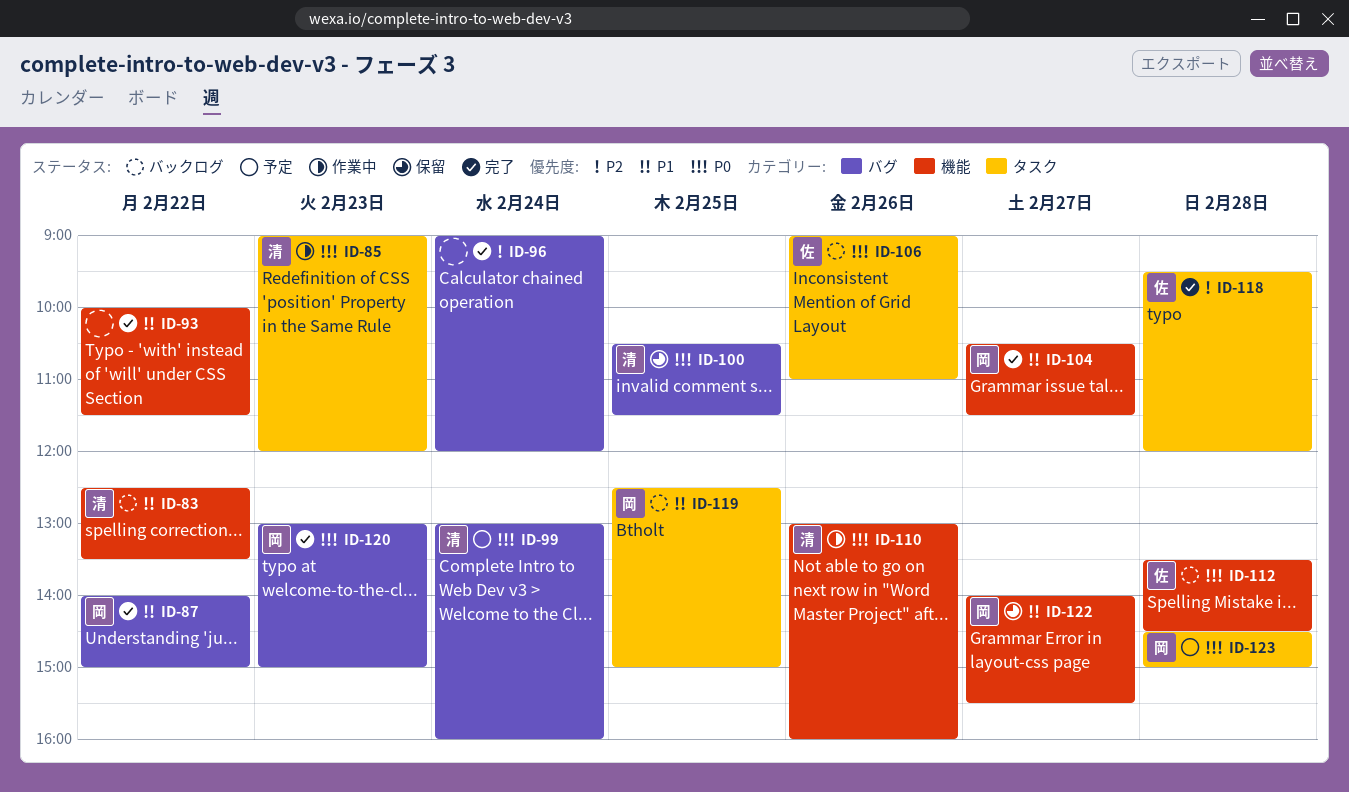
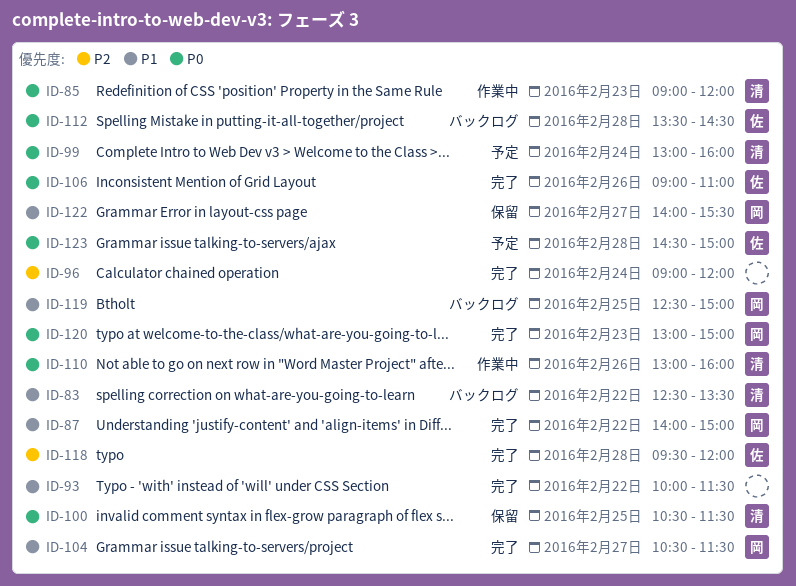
ID-106, status: バックログ -> 完了
ID-123, owner: 岡 -> 佐

